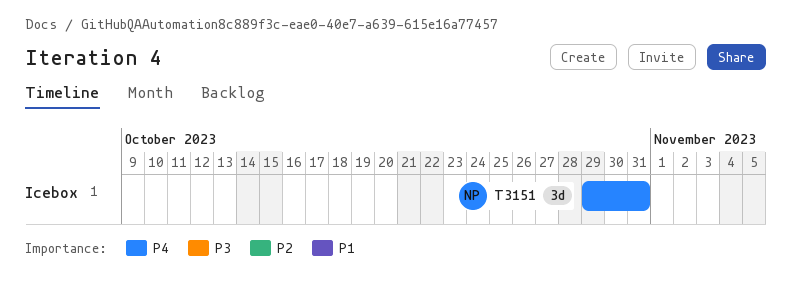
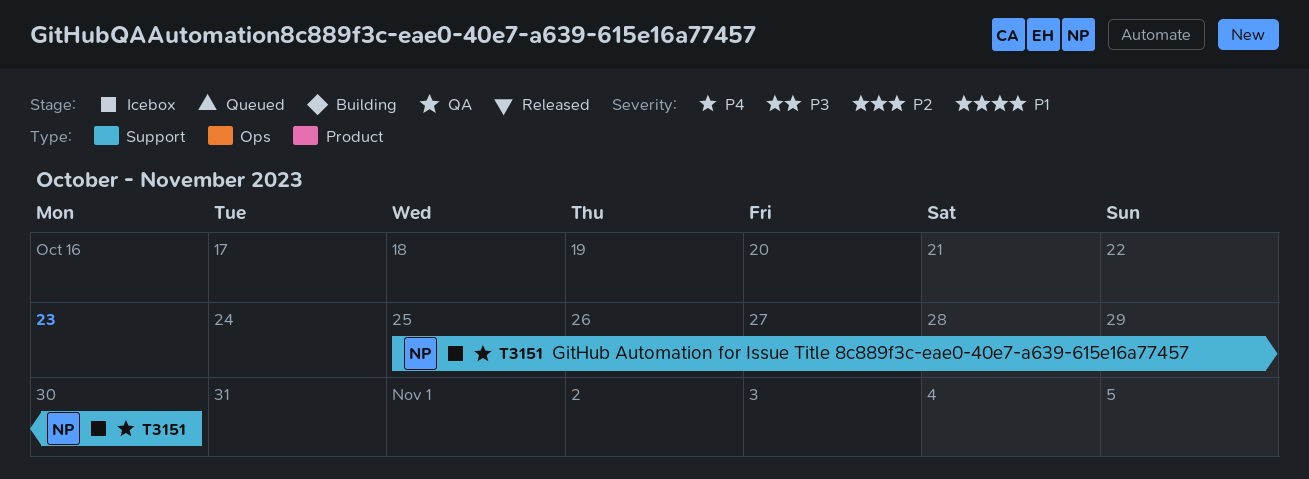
T3151, start: Oct 29 -> Oct 25
T3151, due: Oct 31 -> Oct 30

